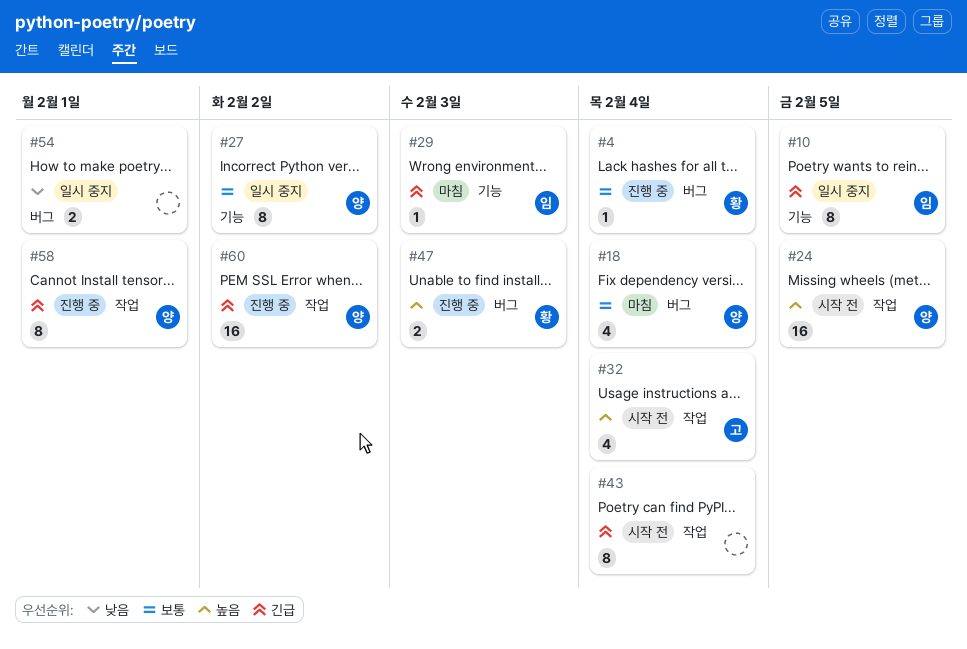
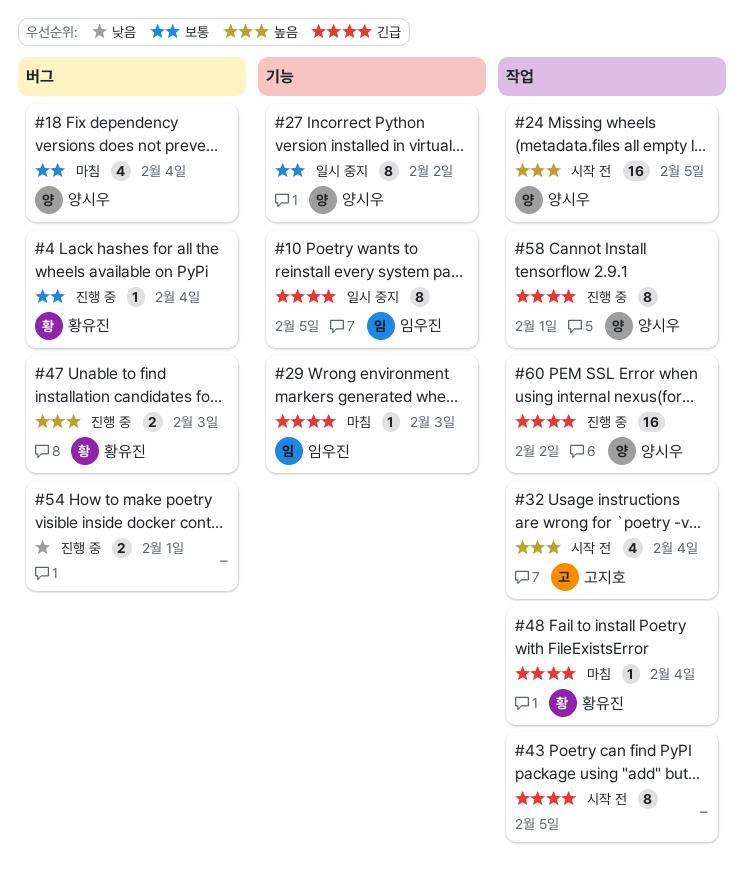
#43, due: Feb 4 -> Feb 5
#48: none -> present
#54, status: 일시 중지 -> 진행 중

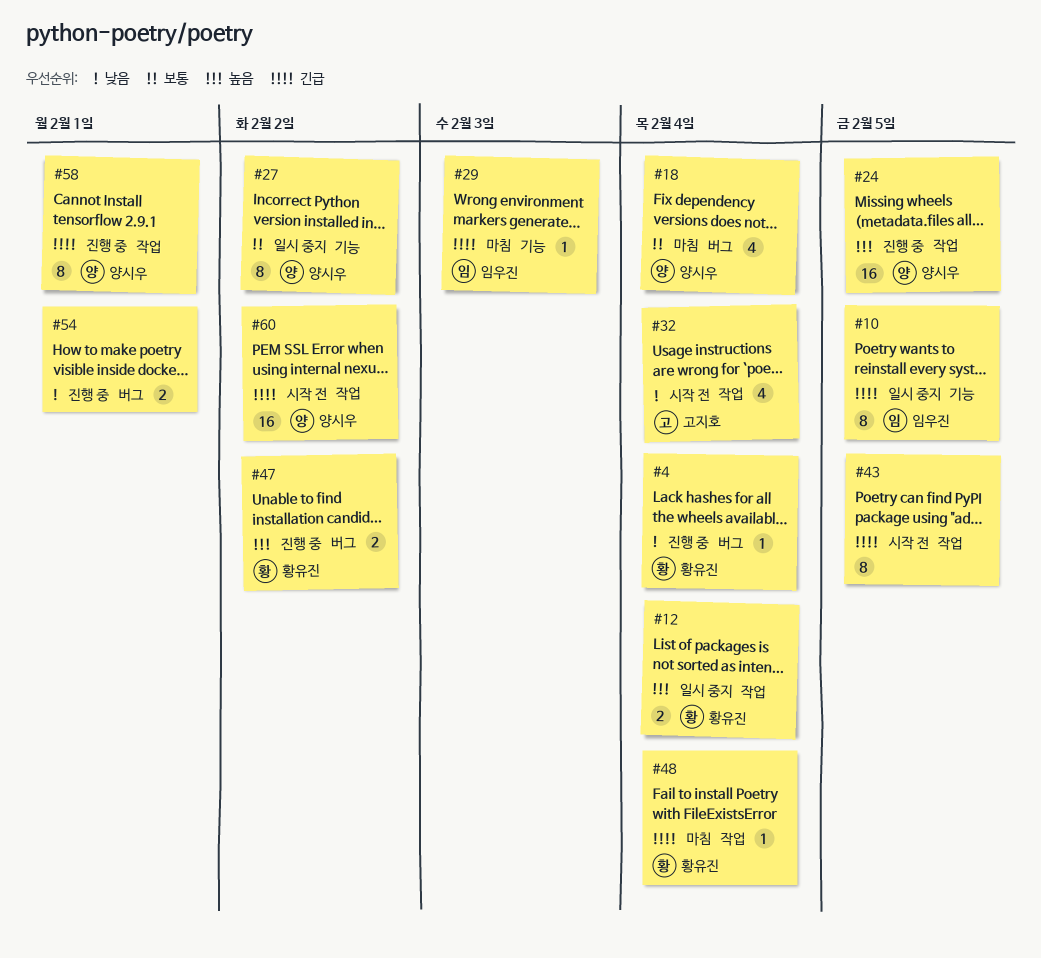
#4, priority: 보통 -> 낮음
#12: none -> present
#24, status: 시작 전 -> 진행 중
#32, priority: 높음 -> 낮음
#47, due: Feb 3 -> Feb 2
#60, status: 진행 중 -> 시작 전

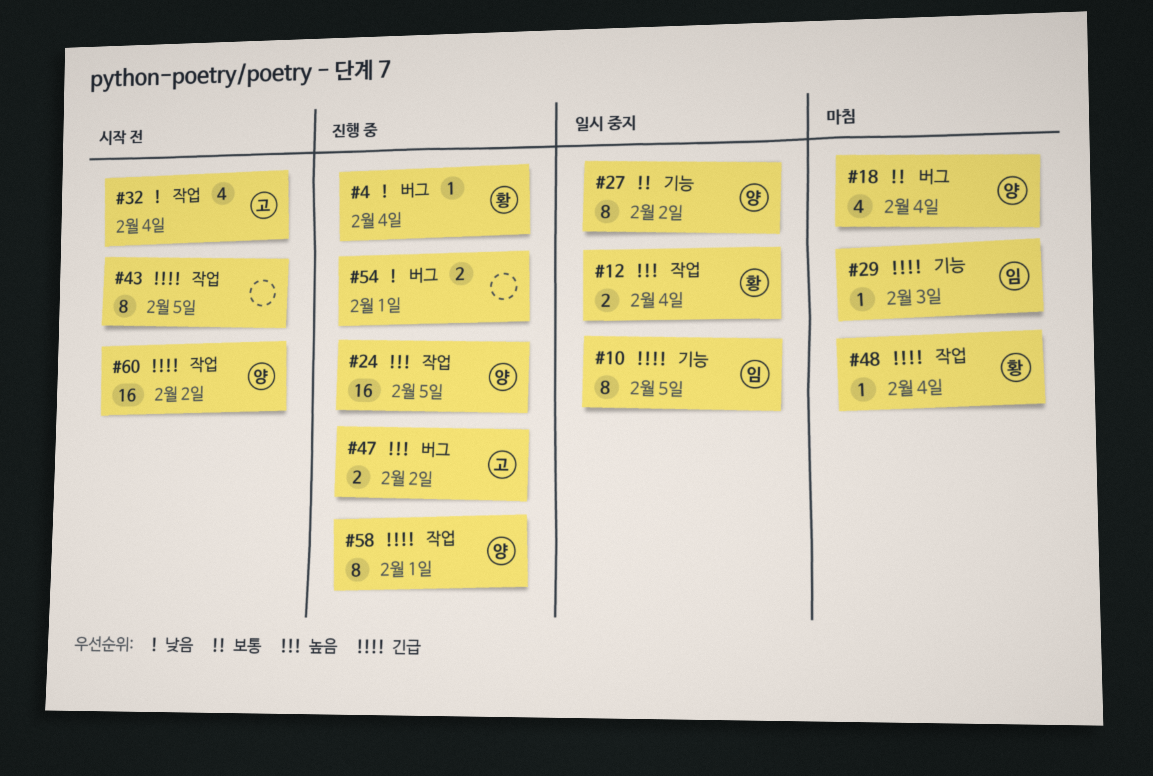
#47, owner: 황유진 -> 고지호

